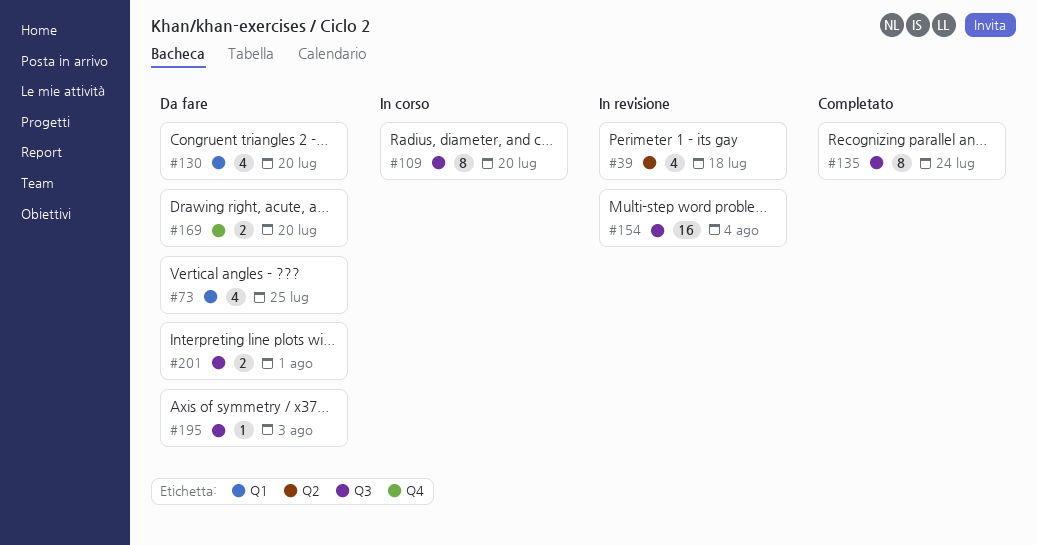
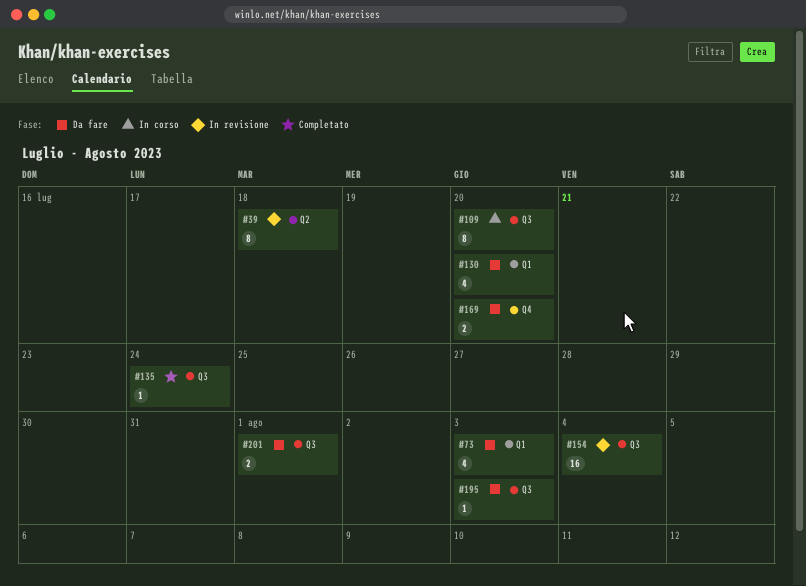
#39, estimate: 4 -> 8
#73, due: Jul 25 -> Aug 3
#135, estimate: 8 -> 1

